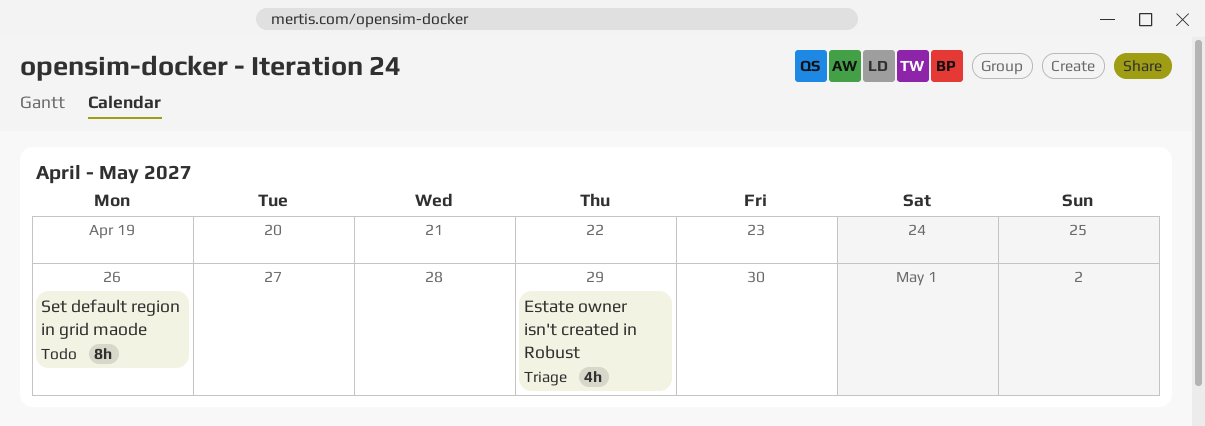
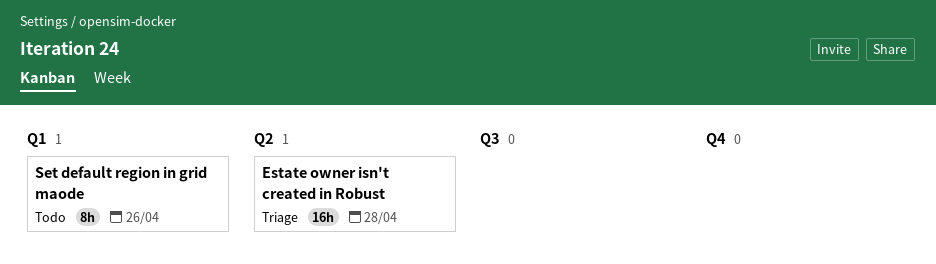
Estate owner isn't created in Robust, estimate: 4h -> 16h
Estate owner isn't created in Robust, due: Apr 29 -> Apr 28

